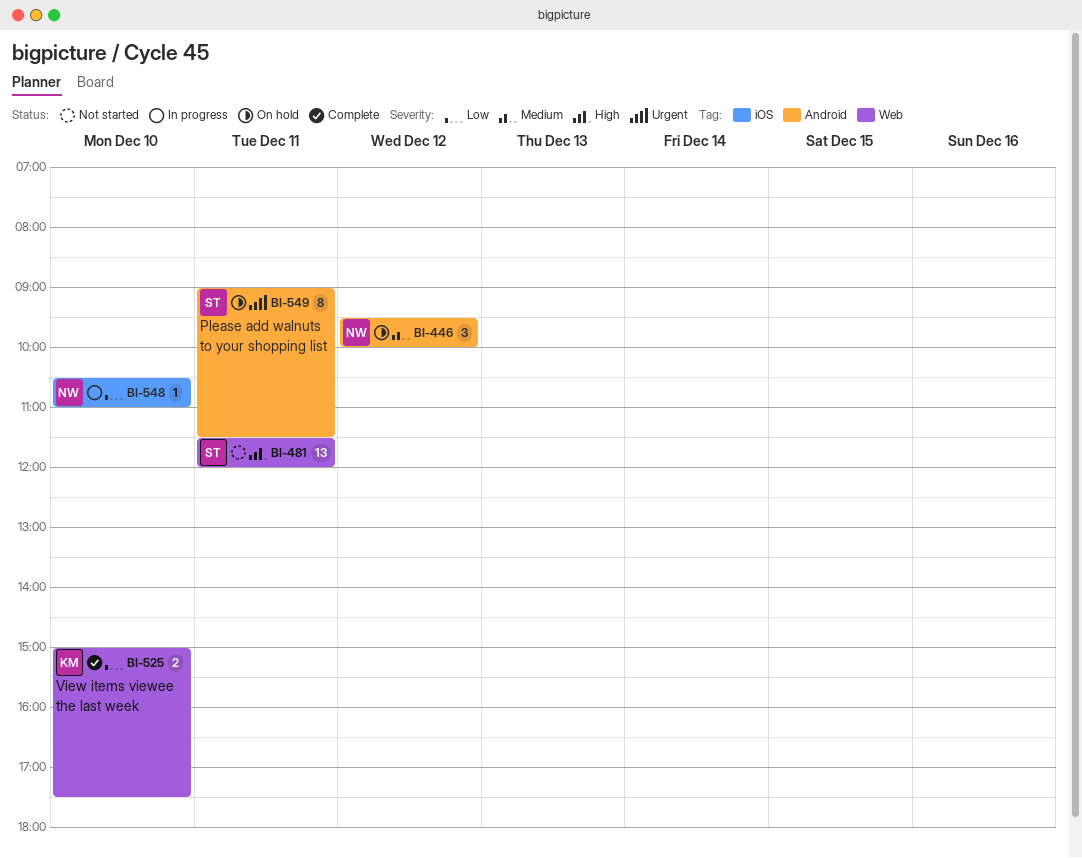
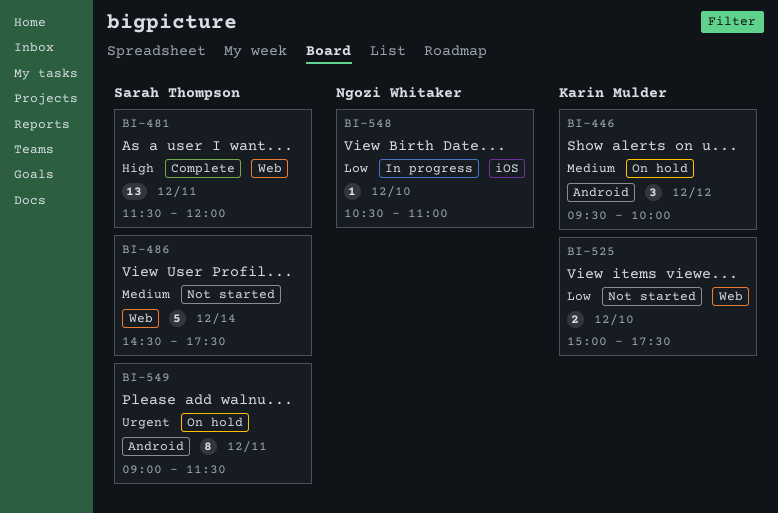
BI-446, owner: Ngozi Whitaker -> Karin Mulder
BI-481, status: Not started -> Complete
BI-486: none -> present
BI-525, status: Complete -> Not started

